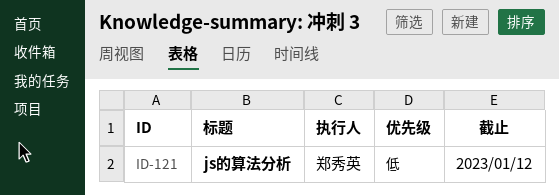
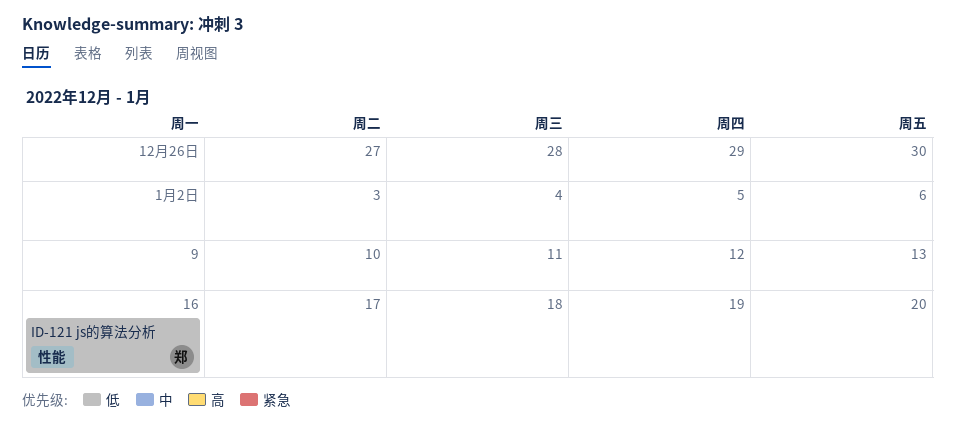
ID-121, due: Jan 12 -> Jan 16

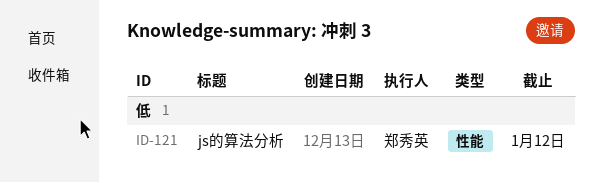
ID-121, due: Jan 16 -> Jan 12

